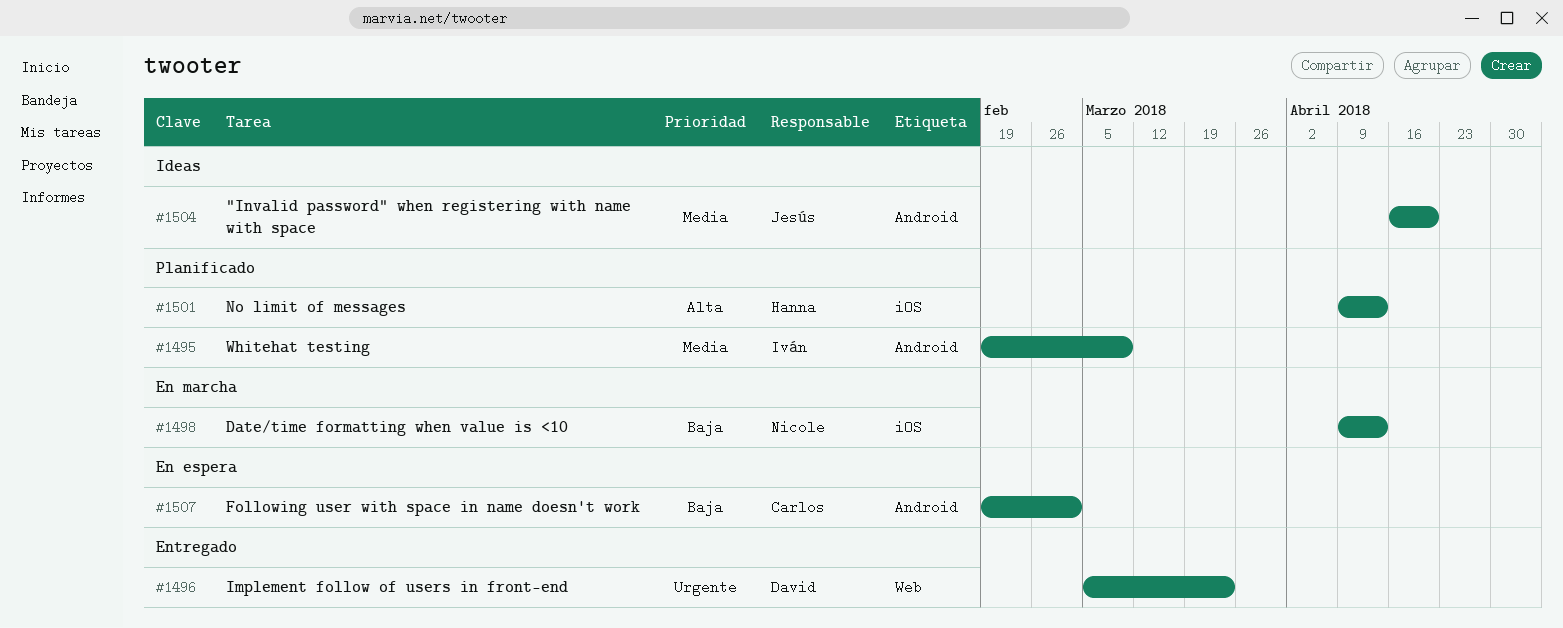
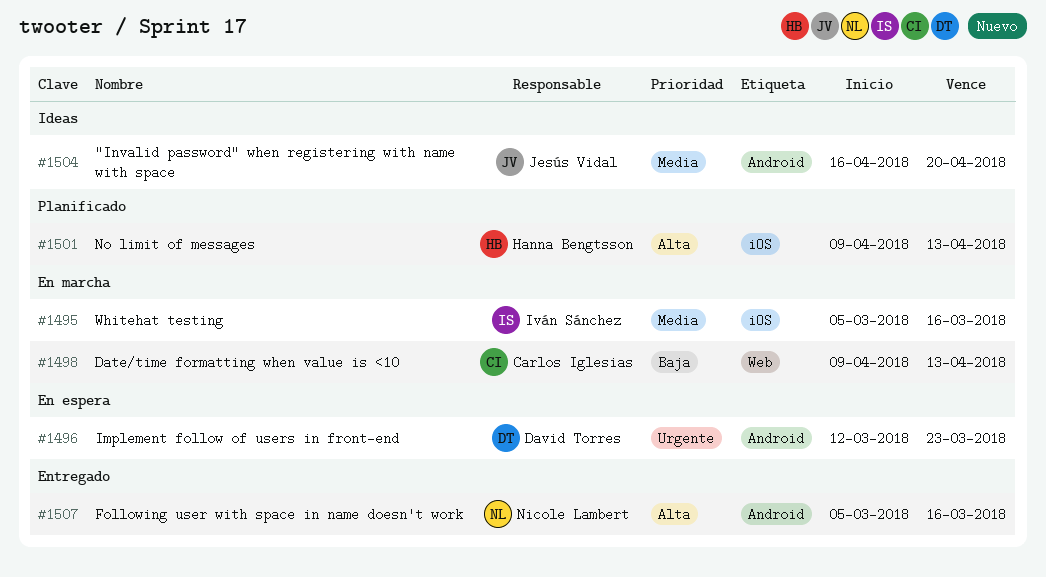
#1495, status: Planificado -> En marcha
#1495, label: Android -> iOS
#1495, start: Feb 19 -> Mar 5
#1495, due: Mar 9 -> Mar 16
#1496, status: Entregado -> En espera
#1496, label: Web -> Android
#1496, start: Mar 5 -> Mar 12
#1498, owner: Nicole Lambert -> Carlos Iglesias
#1498, label: iOS -> Web
#1507, status: En espera -> Entregado
#1507, owner: Carlos Iglesias -> Nicole Lambert
#1507, priority: Baja -> Alta
#1507, start: Feb 19 -> Mar 5
#1507, due: Mar 2 -> Mar 16

